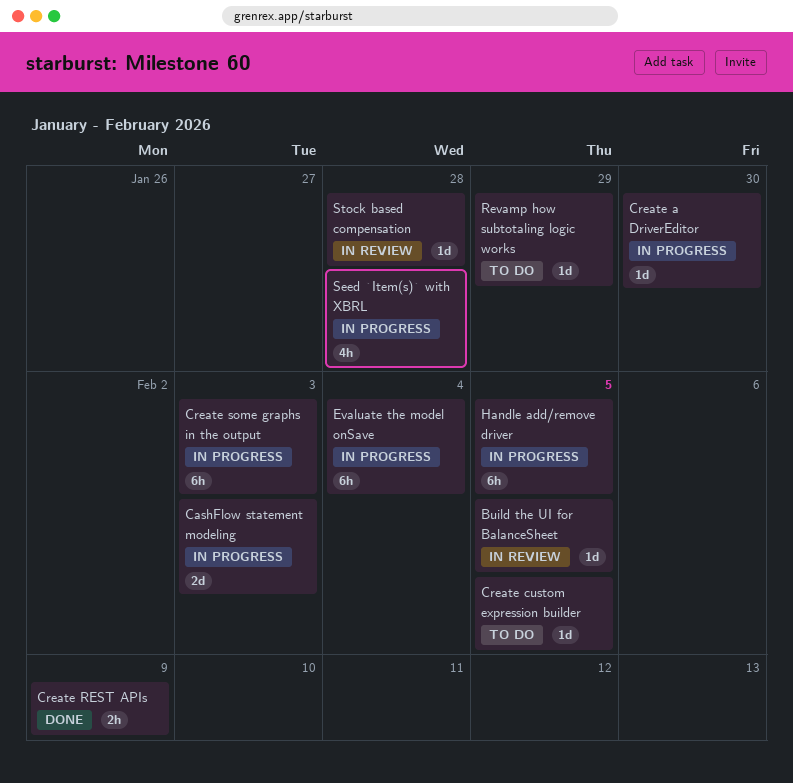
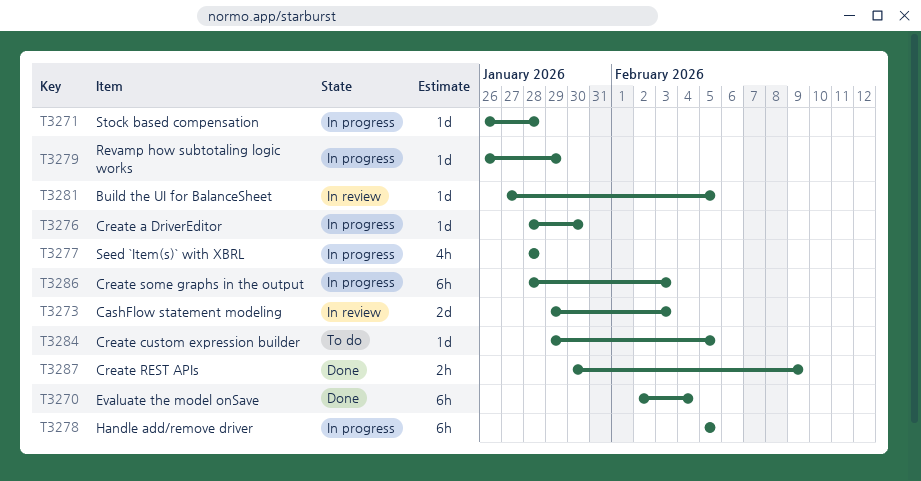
CashFlow statement modeling, status: In progress -> In review
Evaluate the model onSave, status: In progress -> Done
Revamp how subtotaling logic works, status: To do -> In progress
Stock based compensation, status: In review -> In progress

